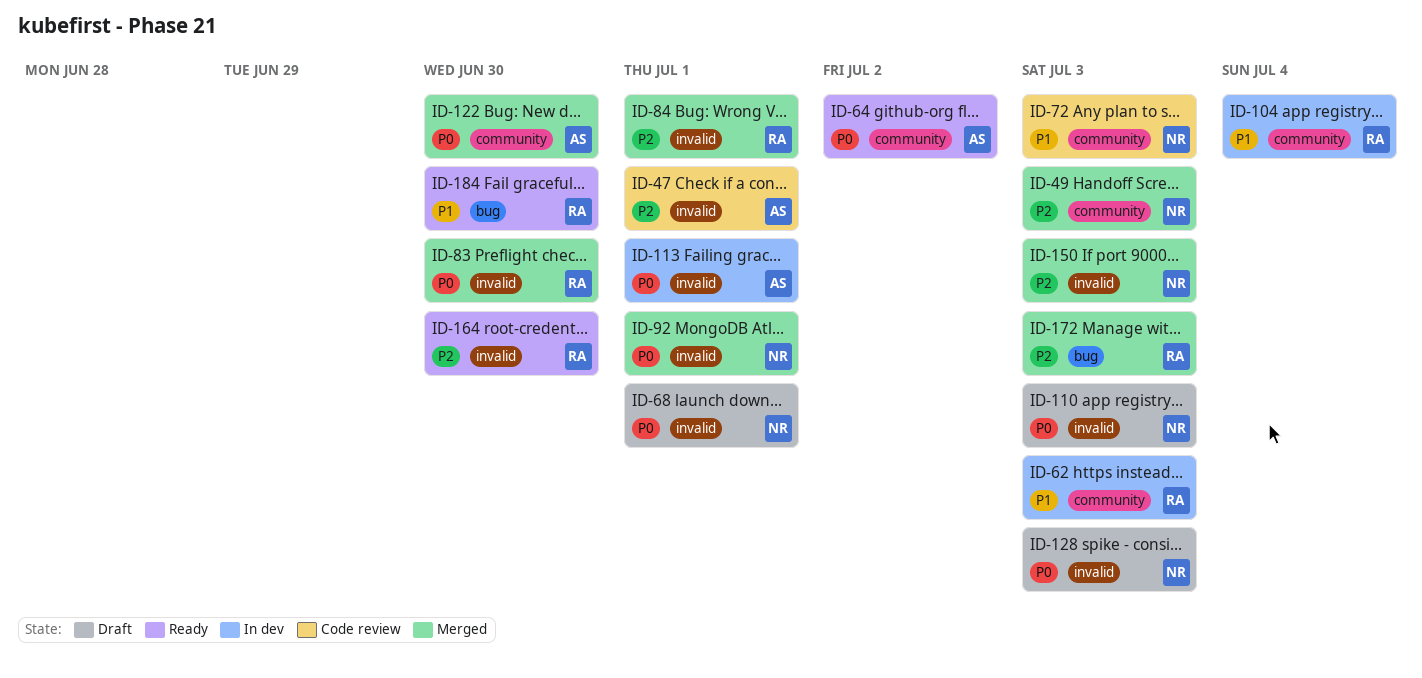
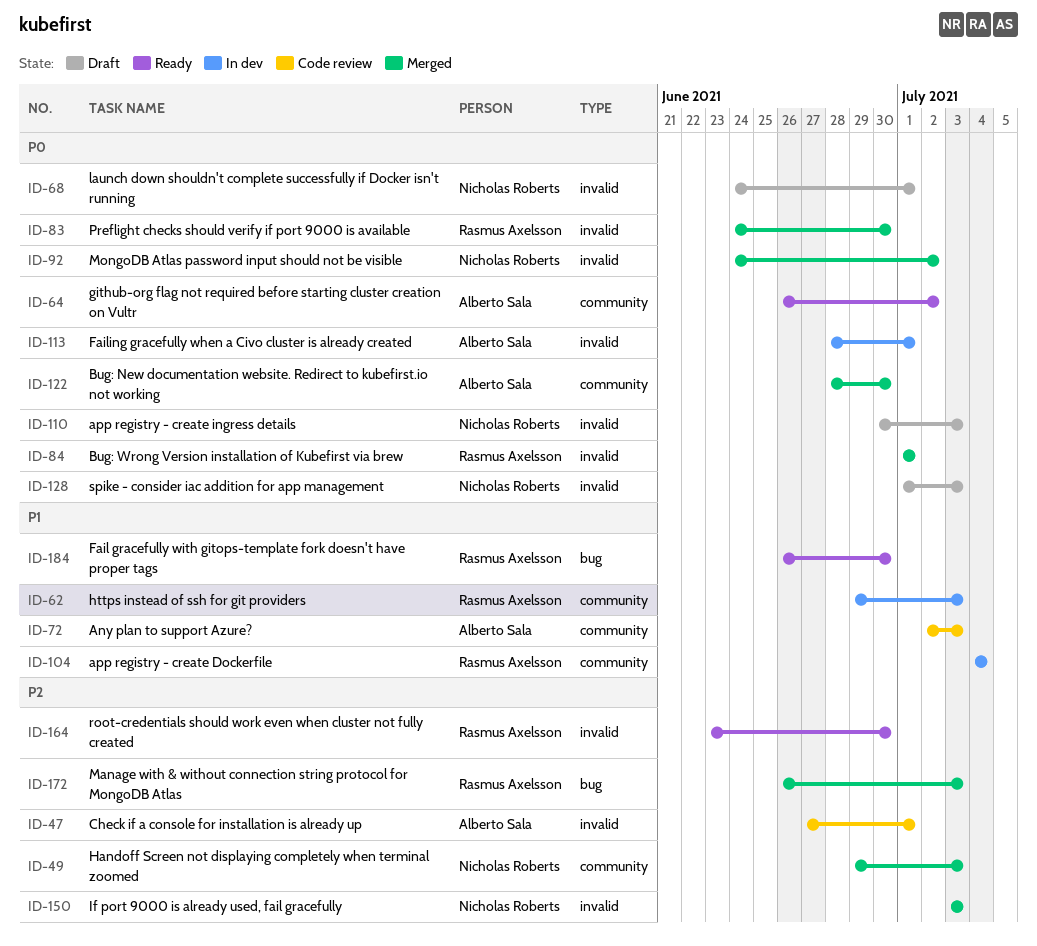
ID-72, owner: Nicholas Roberts -> Alberto Sala
ID-84, priority: P2 -> P0
ID-92, due: Jul 1 -> Jul 2

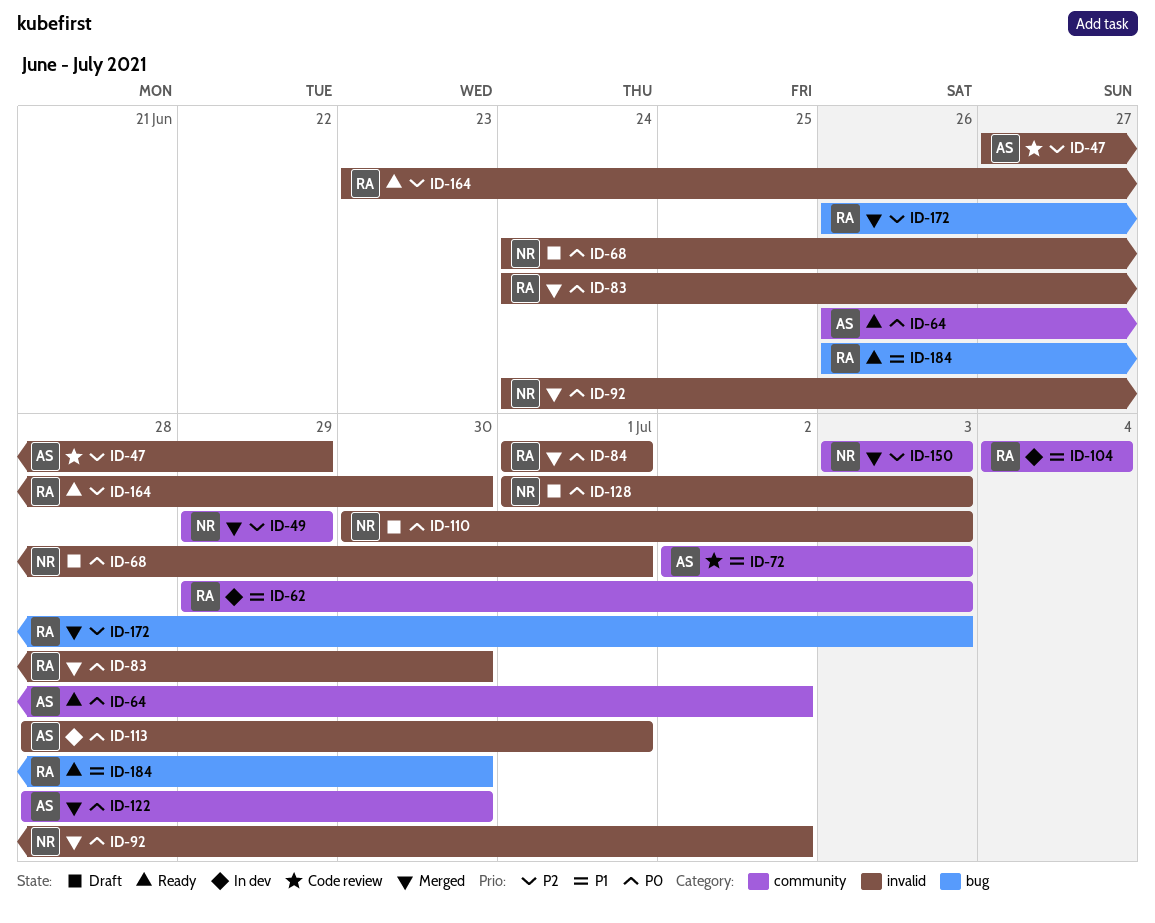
ID-47, due: Jul 1 -> Jun 29
ID-49, due: Jul 3 -> Jun 29
ID-150, label: invalid -> community

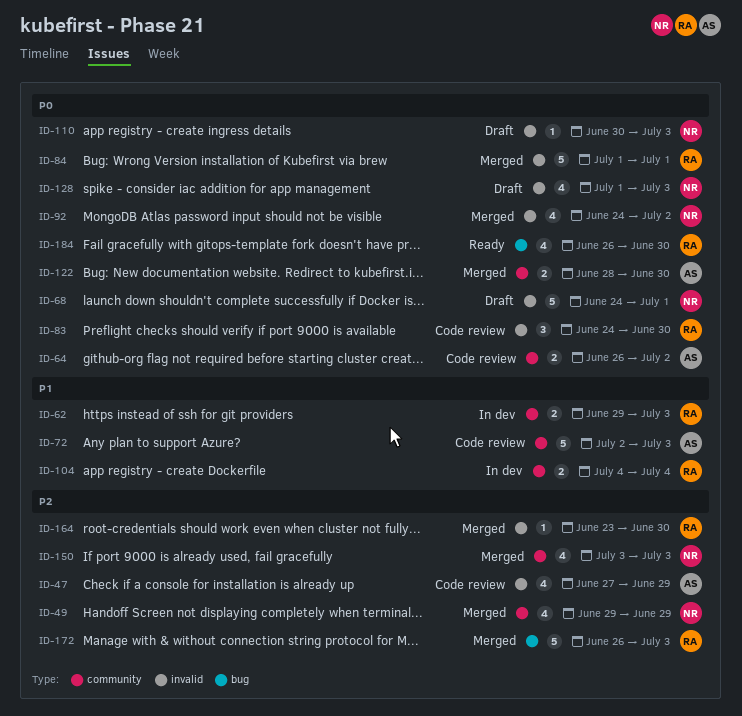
ID-64, status: Ready -> Code review
ID-83, status: Merged -> Code review
ID-113: present -> none
ID-164, status: Ready -> Merged
ID-184, priority: P1 -> P0

